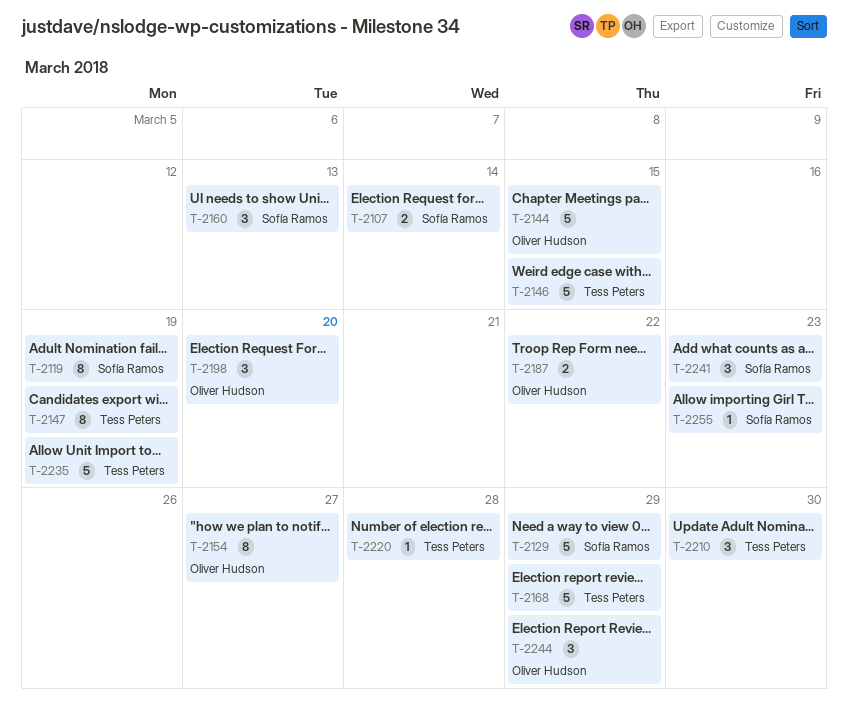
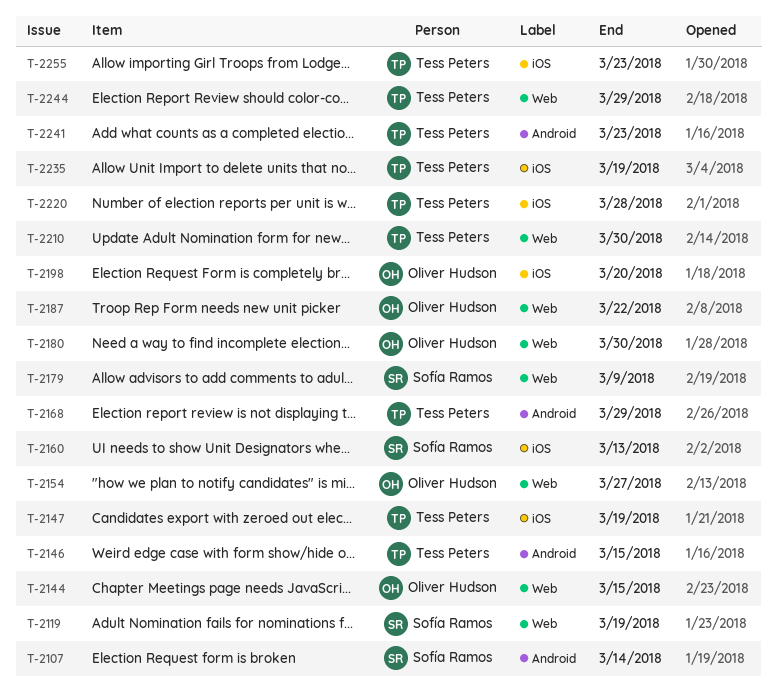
T-2129: present -> none
T-2179: none -> present
T-2180: none -> present
T-2241, owner: Sofía Ramos -> Tess Peters
T-2244, owner: Oliver Hudson -> Tess Peters
T-2255, owner: Sofía Ramos -> Tess Peters

